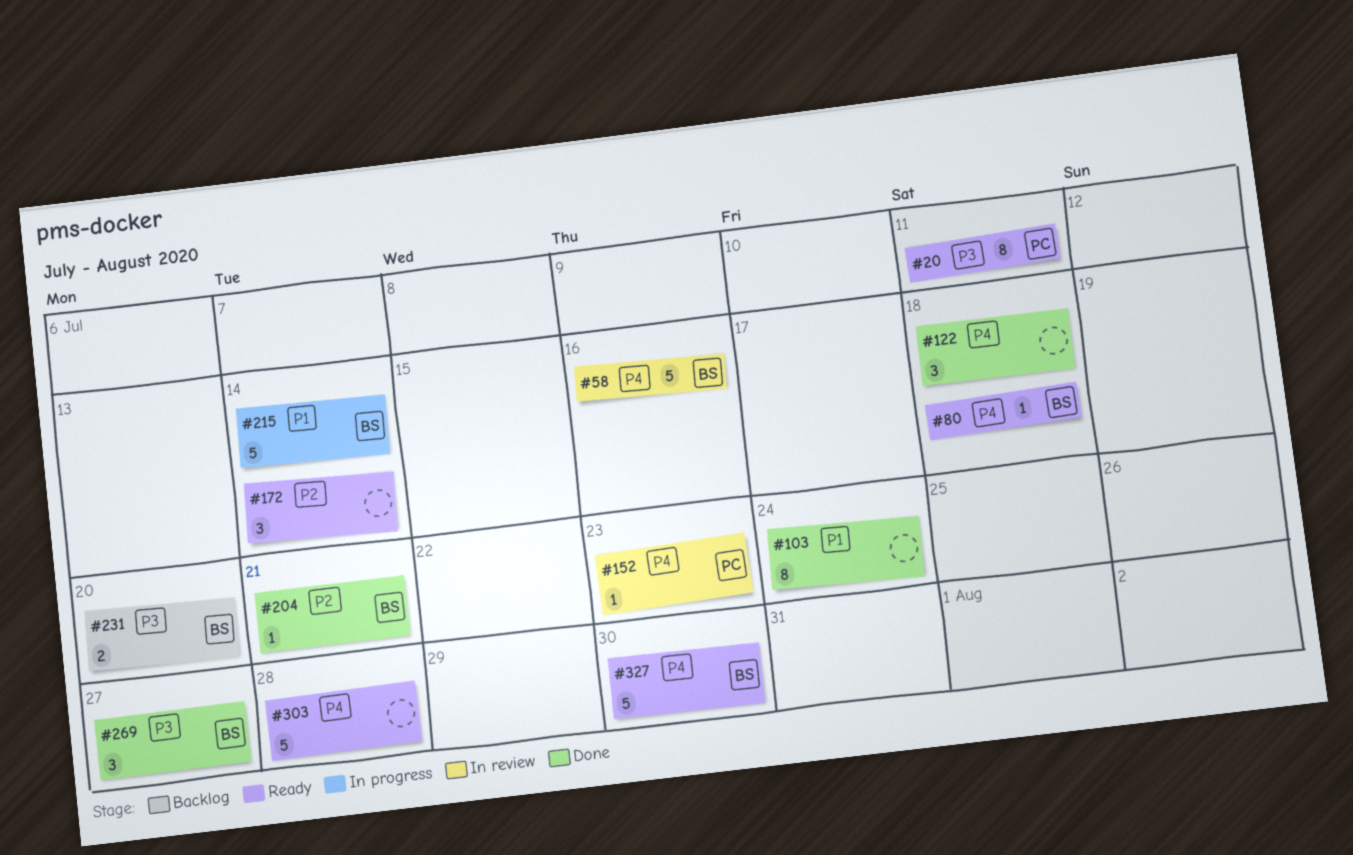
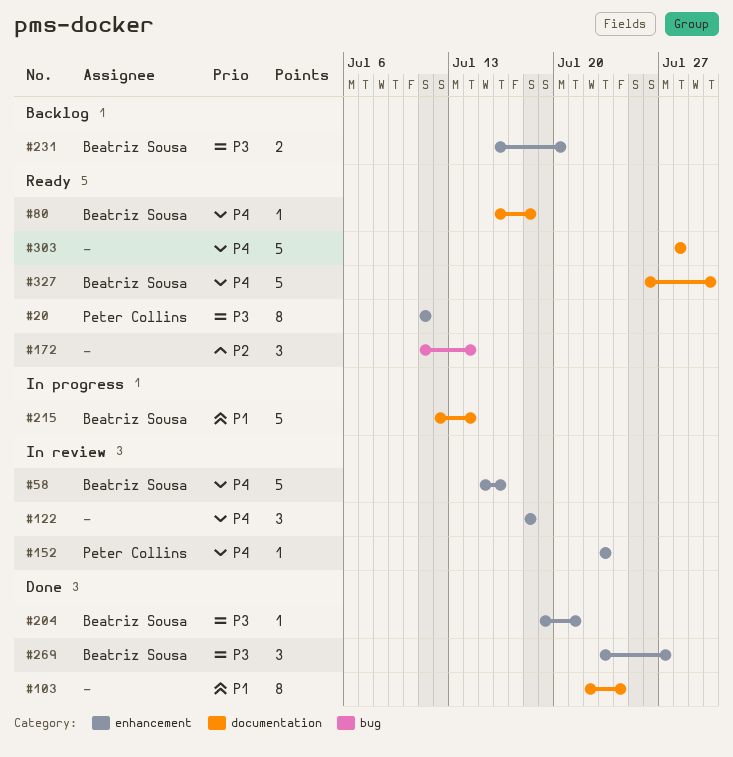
#122, status: Done -> In review
#204, priority: P2 -> P3

